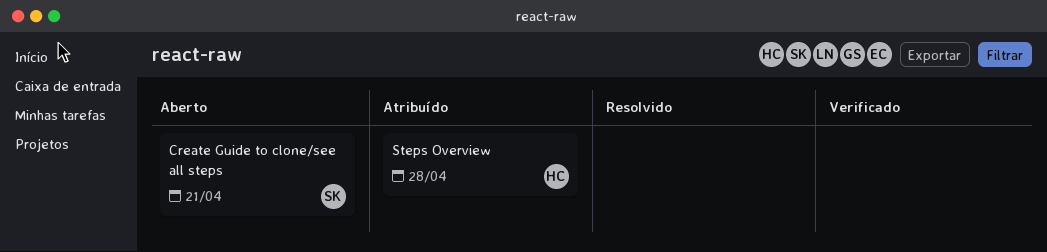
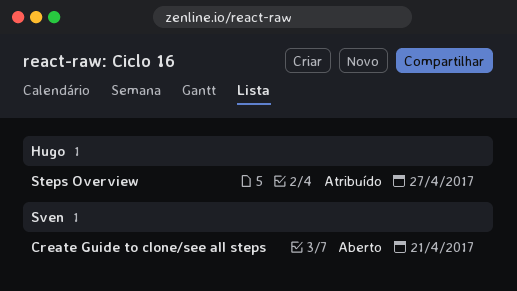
Steps Overview, due: Apr 28 -> Apr 27

